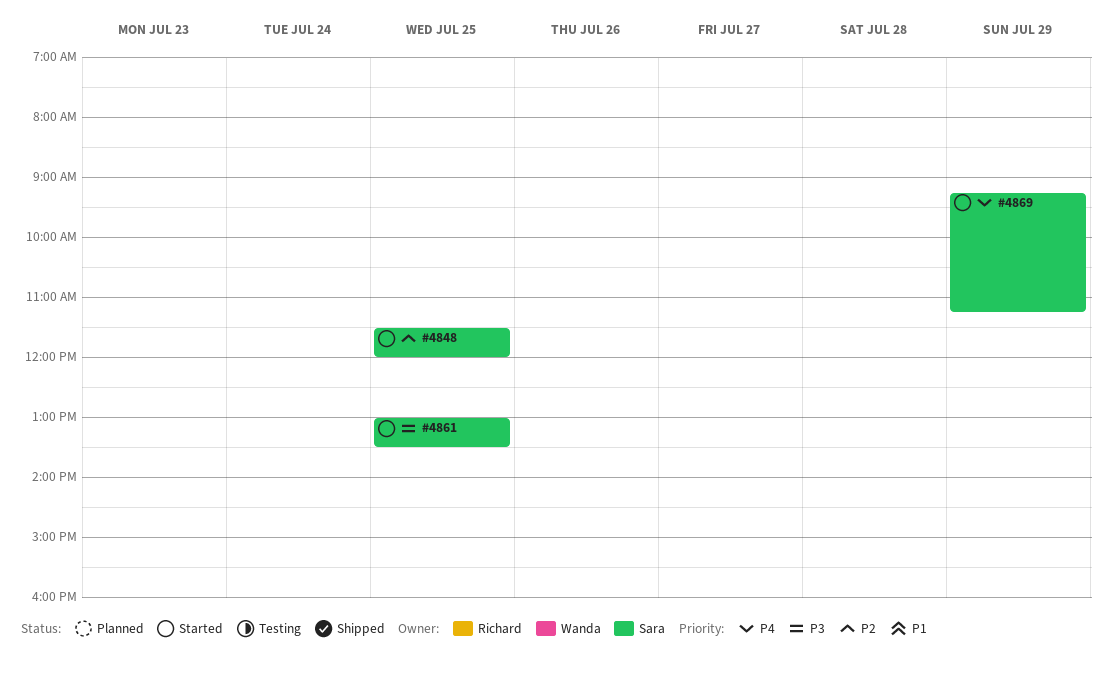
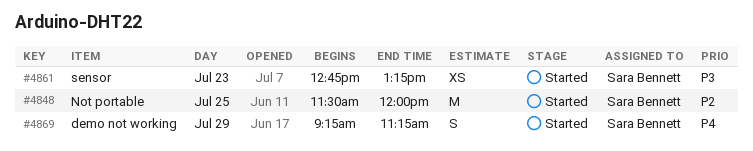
#4861, day: Jul 25 -> Jul 23
#4861, begins: 13:00 -> 12:45
#4861, ends: 13:30 -> 13:15

